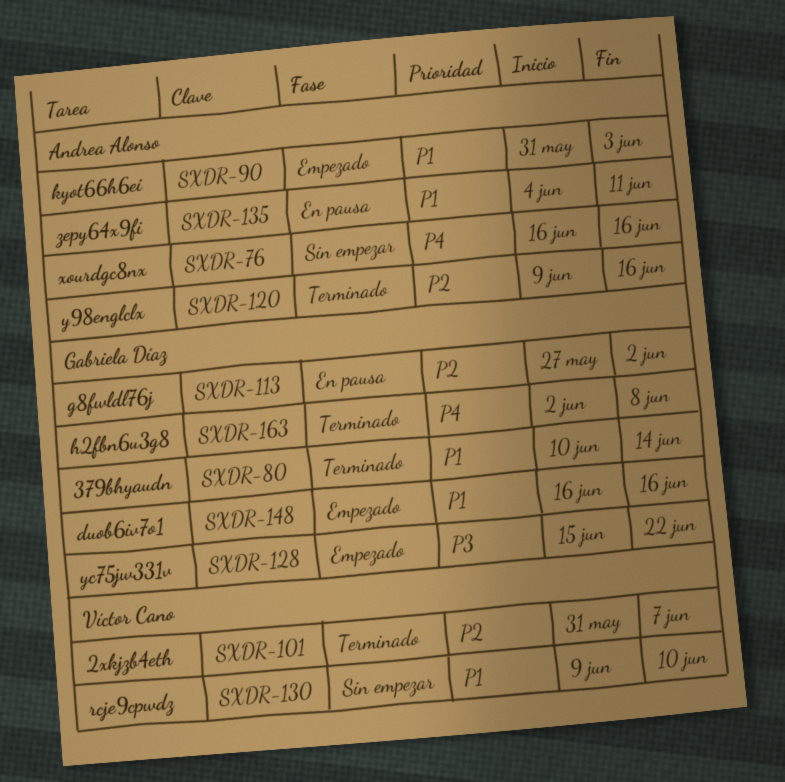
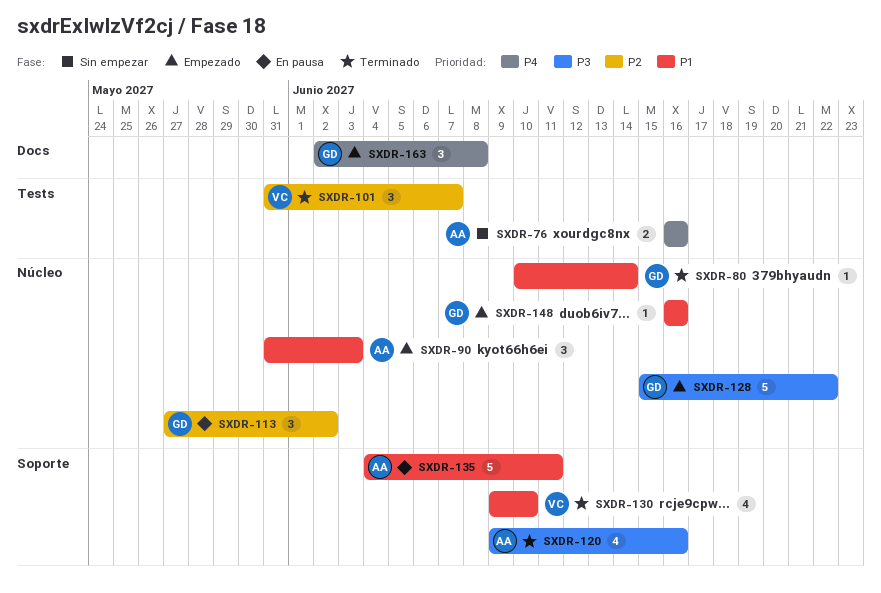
SXDR-120, priority: P2 -> P3
SXDR-130, status: Sin empezar -> Terminado
SXDR-163, status: Terminado -> Empezado

